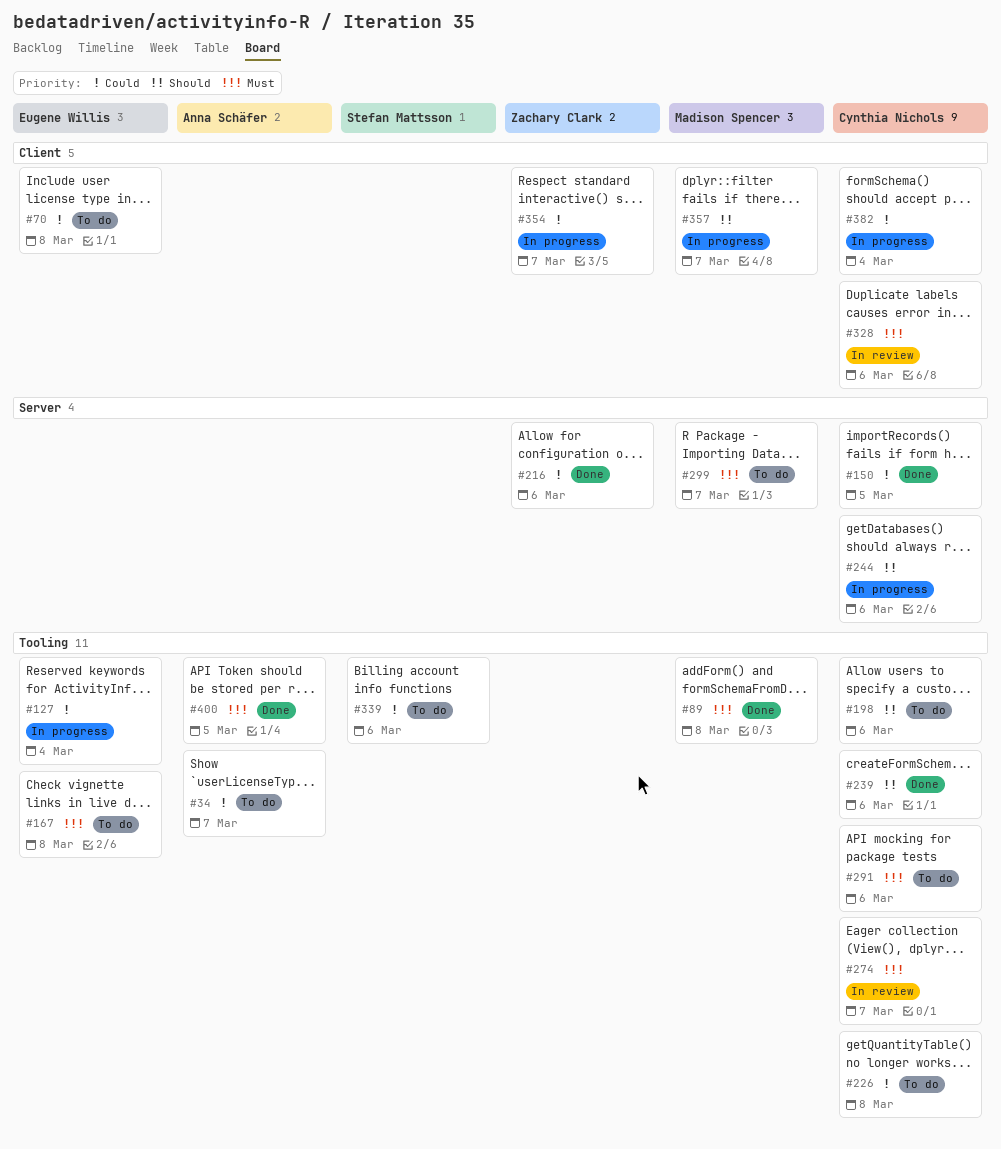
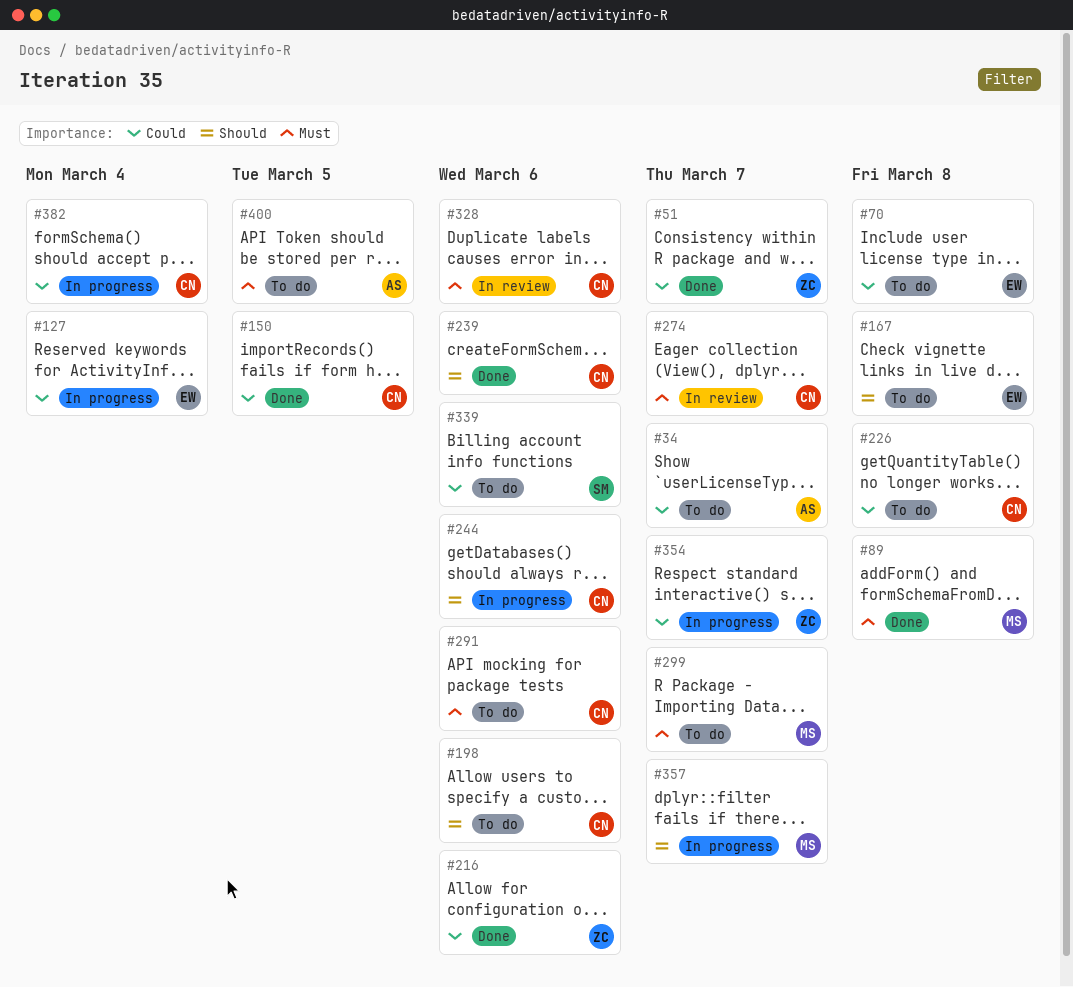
#51: none -> present
#167, priority: Must -> Should
#400, status: Done -> To do

